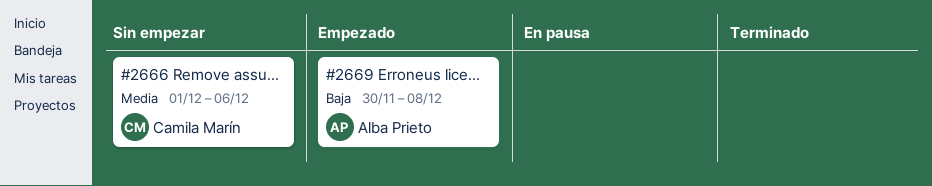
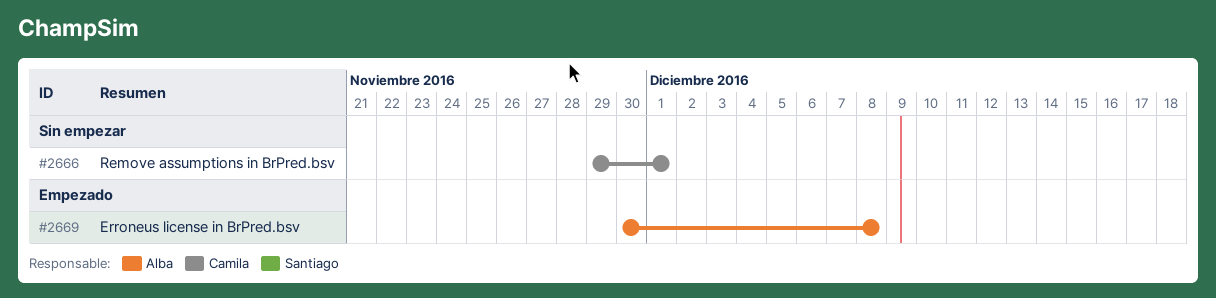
#2666, start: Dec 1 -> Nov 29
#2666, due: Dec 6 -> Dec 1

